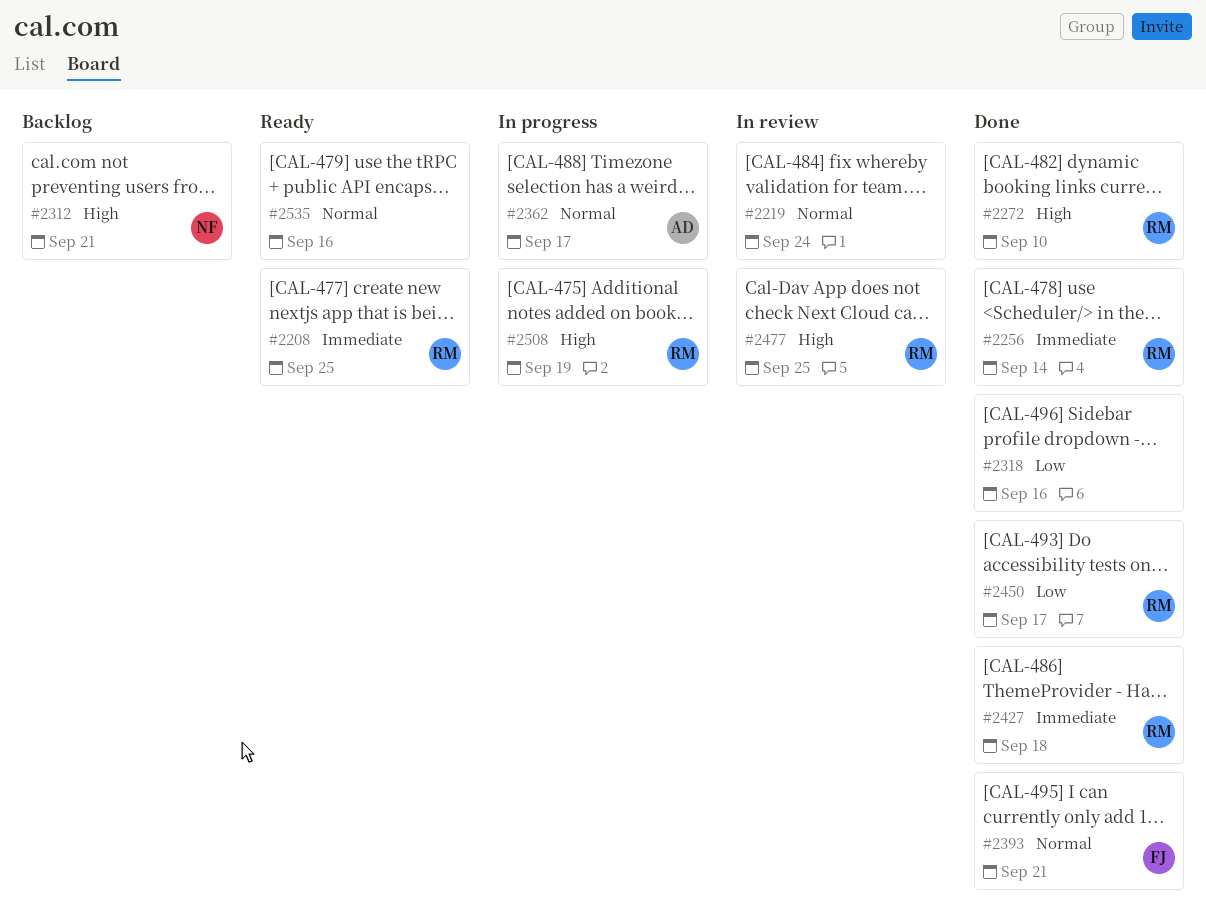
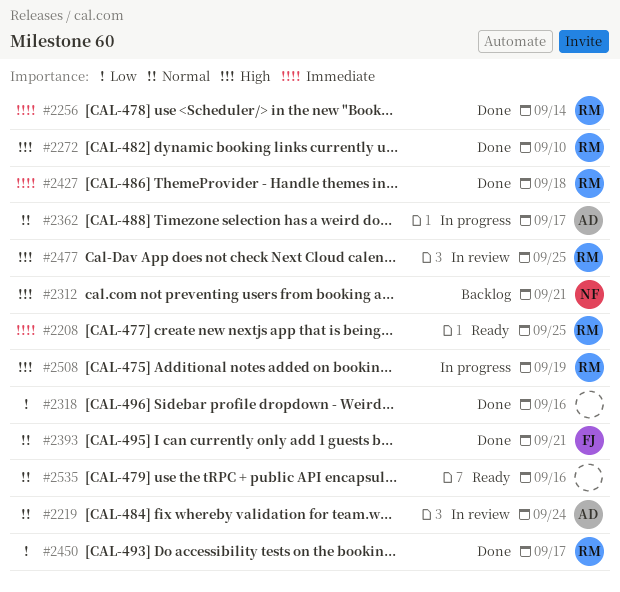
#2219, owner: none -> AD

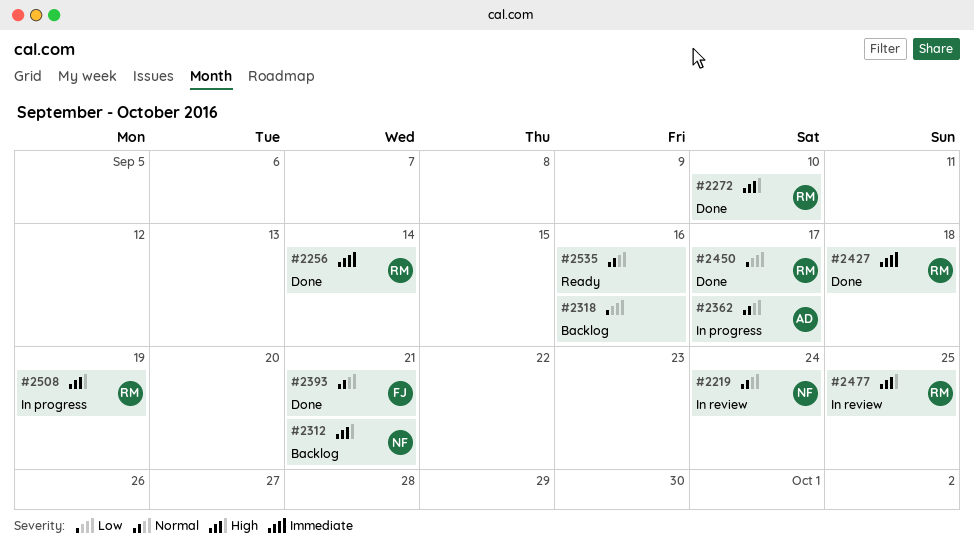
#2208: present -> none
#2219, owner: AD -> NF
#2318, status: Done -> Backlog

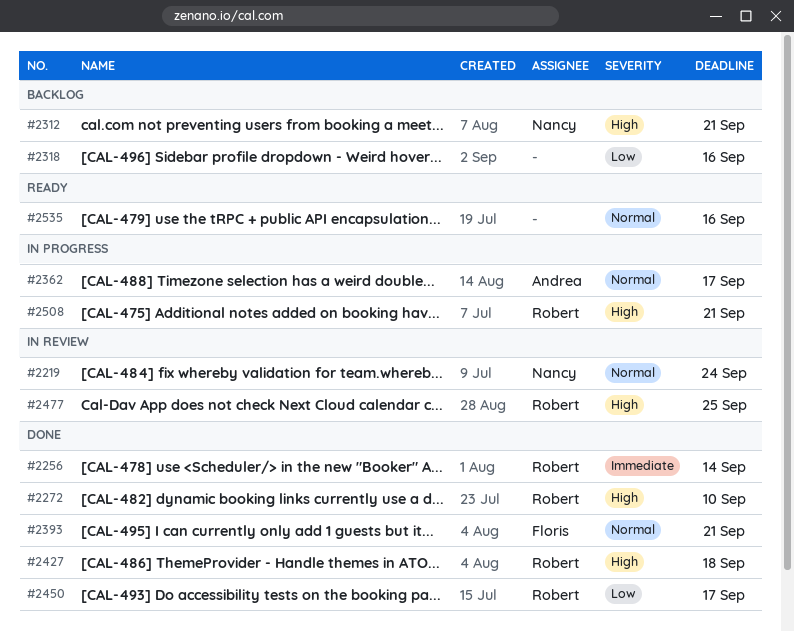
#2427, priority: Immediate -> High
#2508, due: Sep 19 -> Sep 21

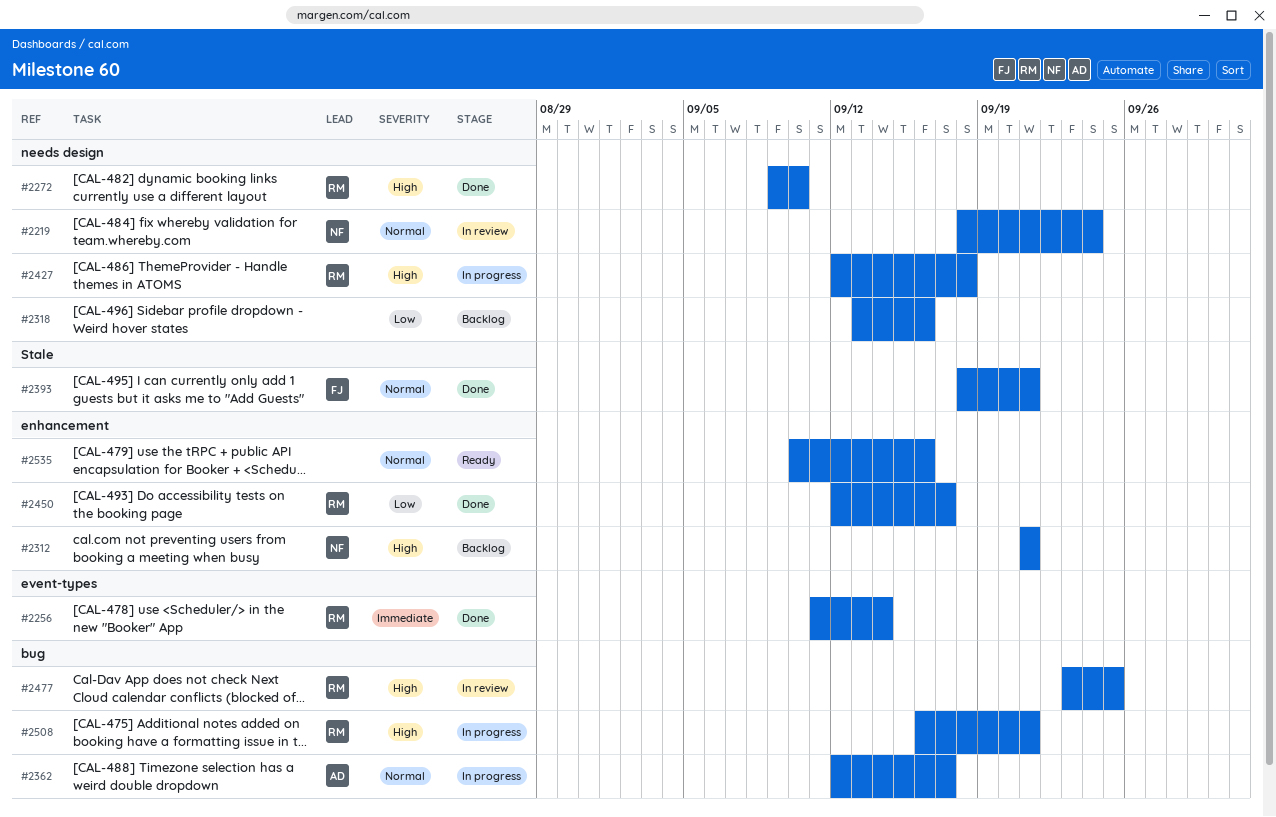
#2427, status: Done -> In progress

